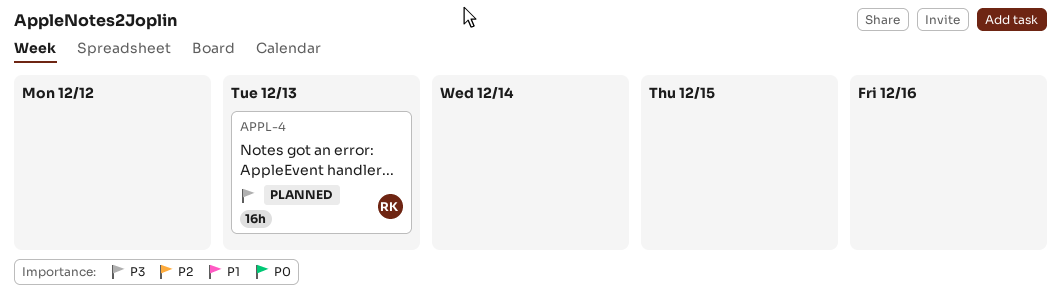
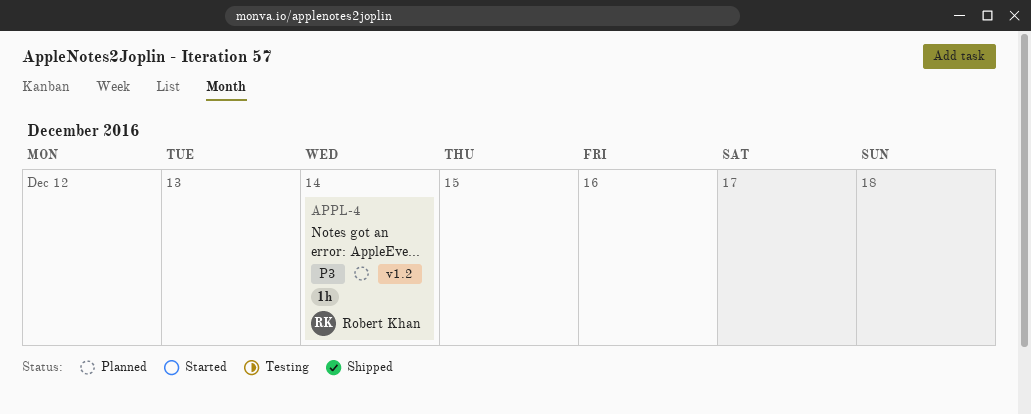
APPL-4, estimate: 16h -> 1h
APPL-4, due: Dec 13 -> Dec 14

